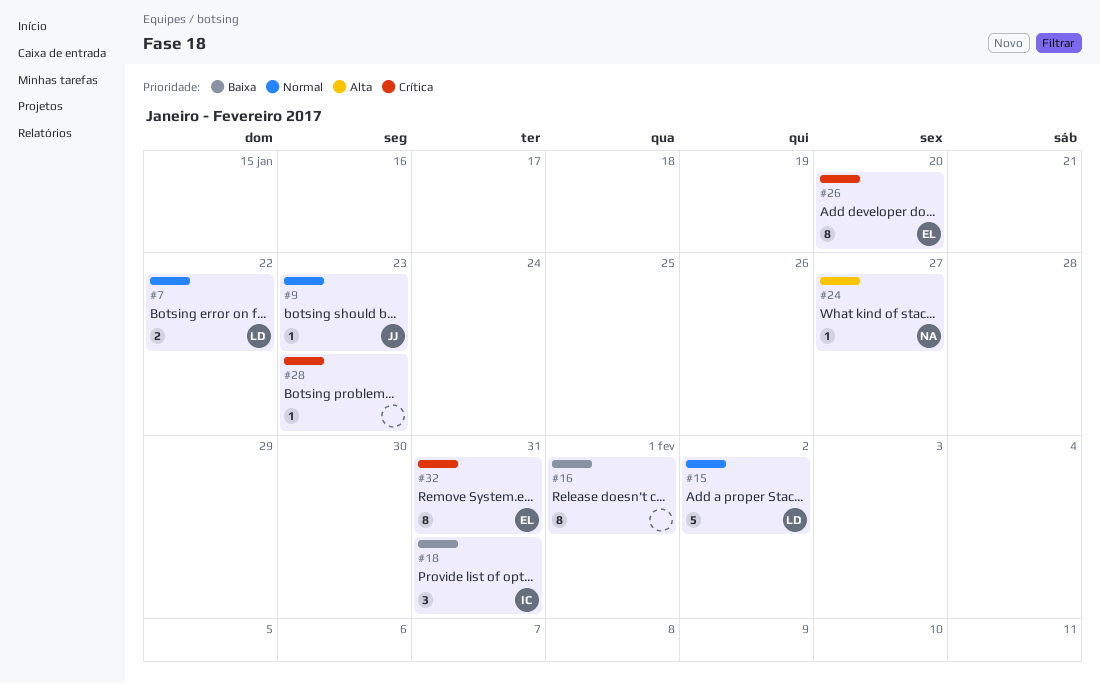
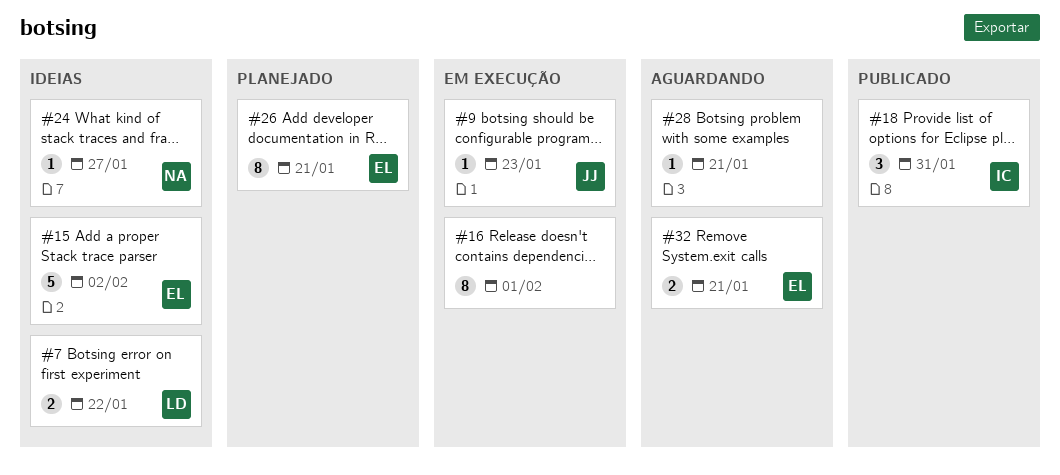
#15, owner: LD -> EL
#26, due: Jan 20 -> Jan 21
#28, due: Jan 23 -> Jan 21
#32, estimate: 8 -> 2
#32, due: Jan 31 -> Jan 21

